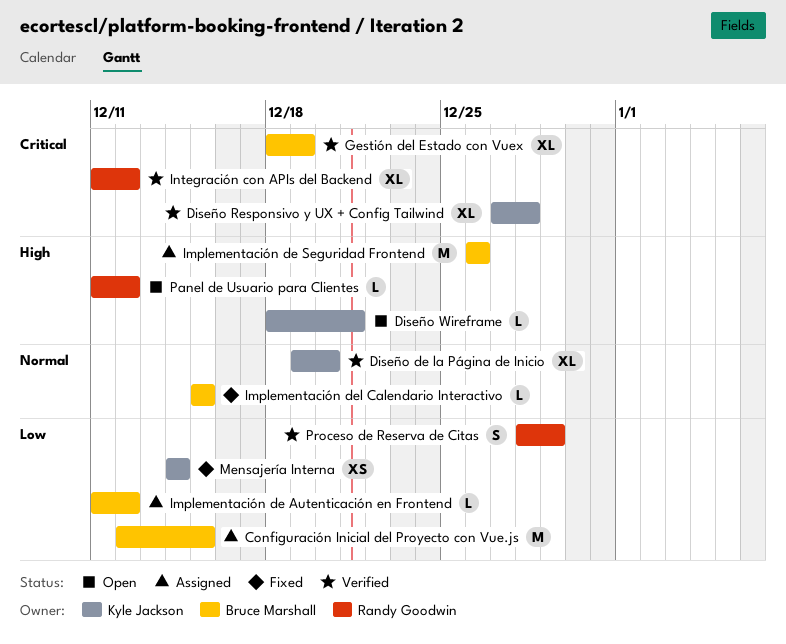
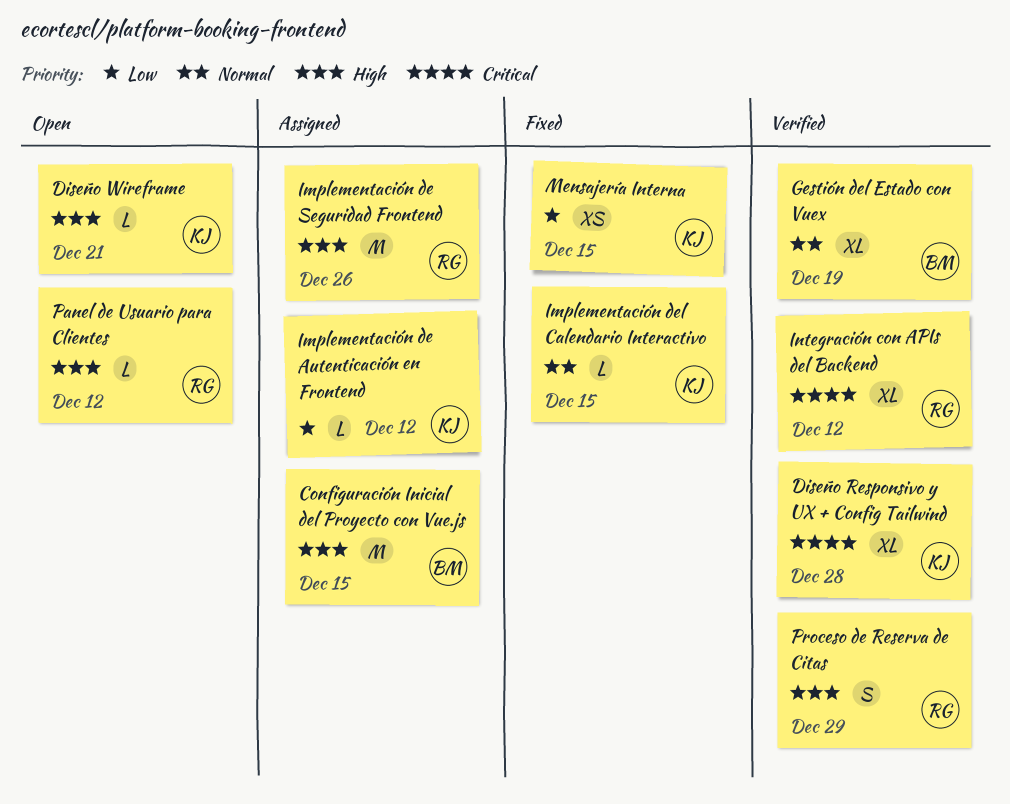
Configuración Inicial del Proyecto con Vue.js, priority: Low -> High
Diseño de la Página de Inicio: present -> none
Gestión del Estado con Vuex, priority: Critical -> Normal
Implementación de Autenticación en Frontend, owner: Bruce Marshall -> Kyle Jackson
Implementación de Seguridad Frontend, owner: Bruce Marshall -> Randy Goodwin
Implementación del Calendario Interactivo, owner: Bruce Marshall -> Kyle Jackson
Mensajería Interna, due: Dec 14 -> Dec 15
Proceso de Reserva de Citas, priority: Low -> High

